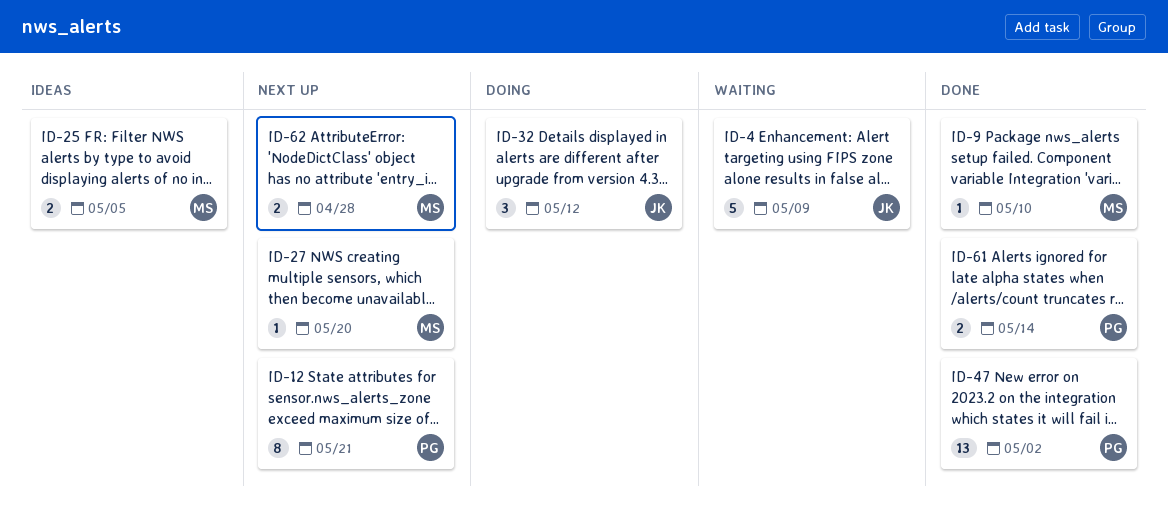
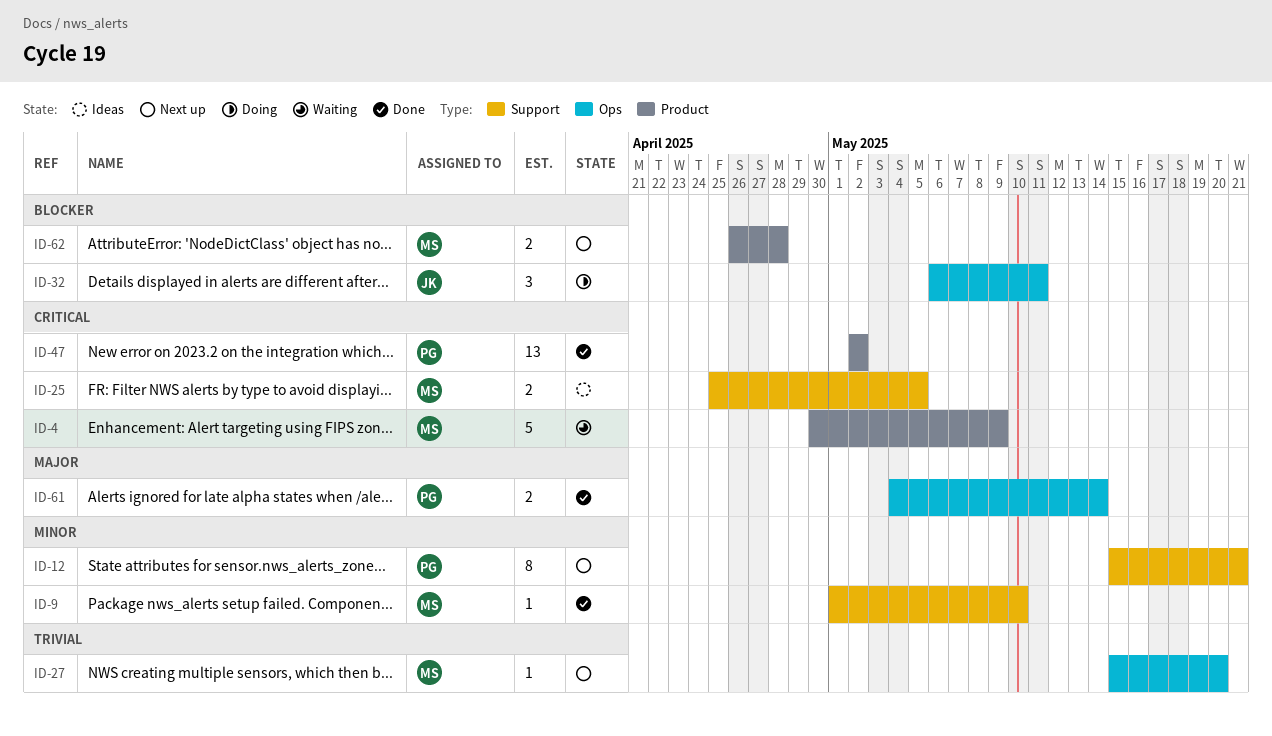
ID-4, owner: JK -> MS
ID-32, due: May 12 -> May 11

